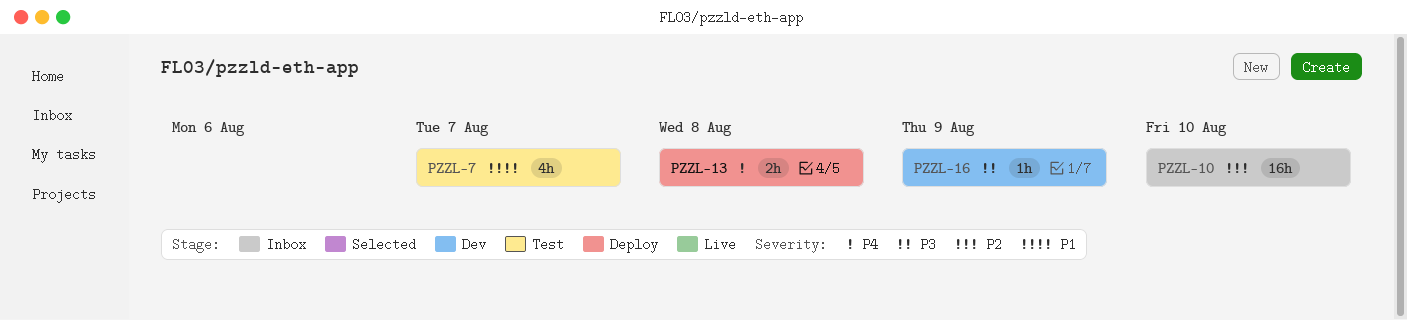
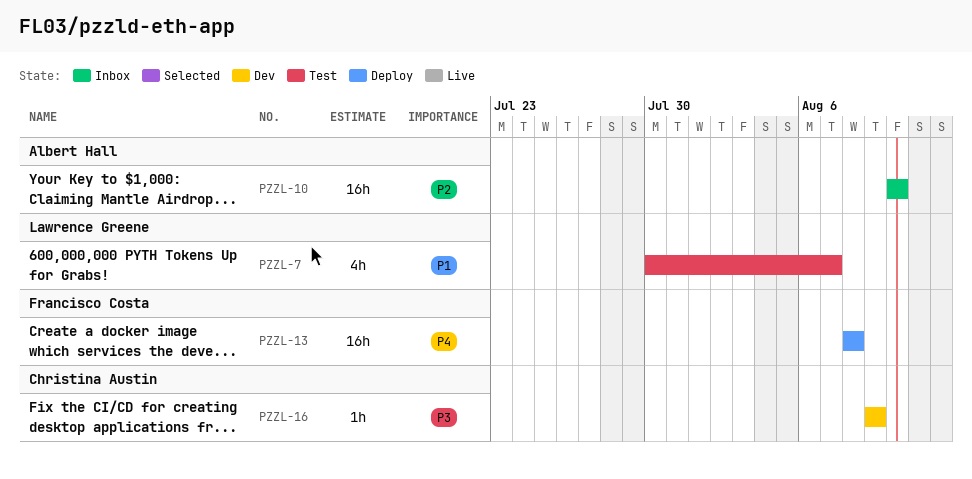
PZZL-13, estimate: 2h -> 16h

